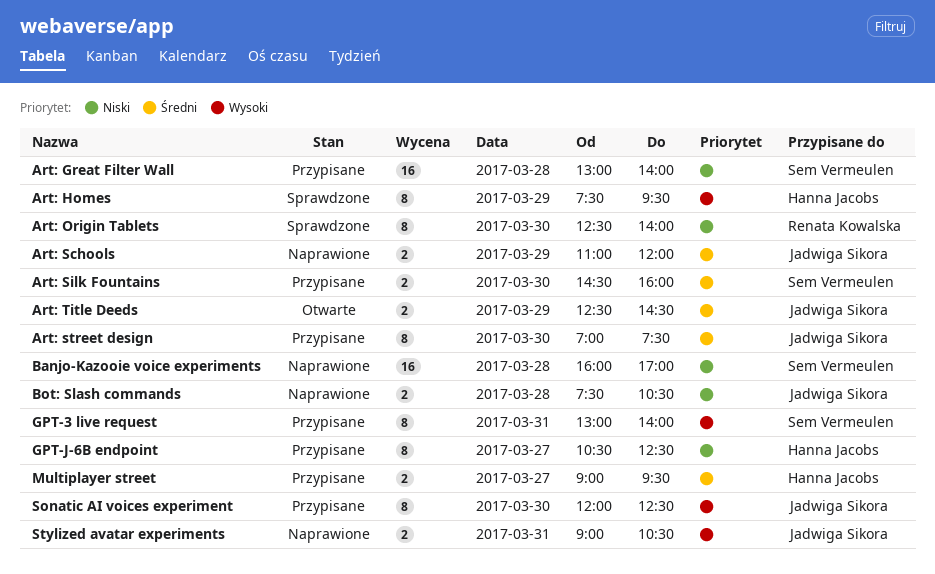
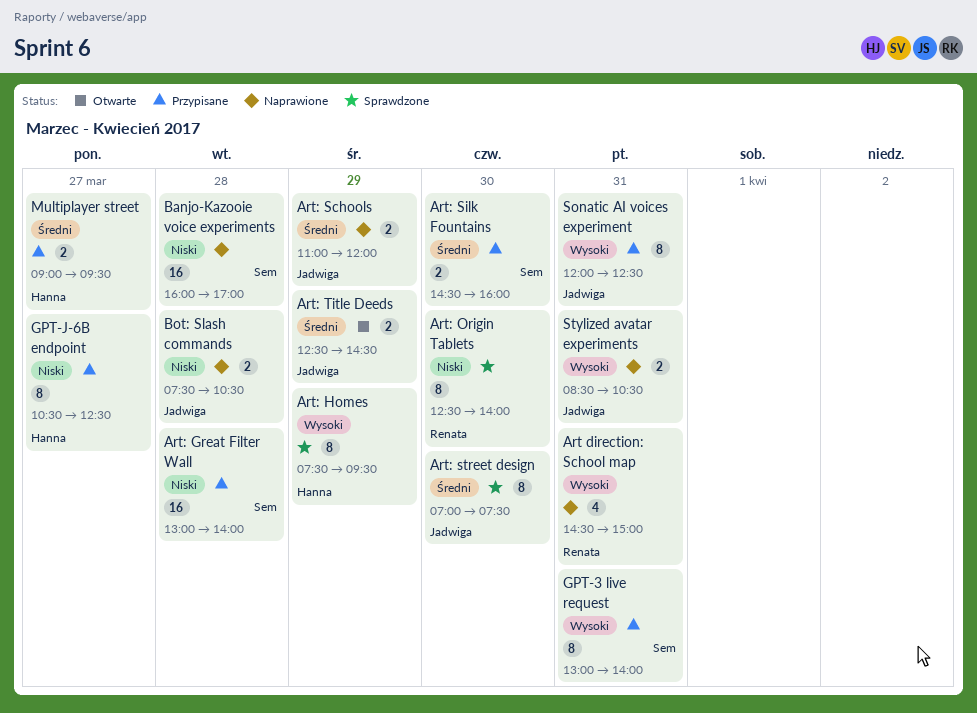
Art direction: School map: none -> present
Art: street design, status: Przypisane -> Sprawdzone
Sonatic AI voices experiment, day: Mar 30 -> Mar 31
Stylized avatar experiments, begins: 09:00 -> 08:30

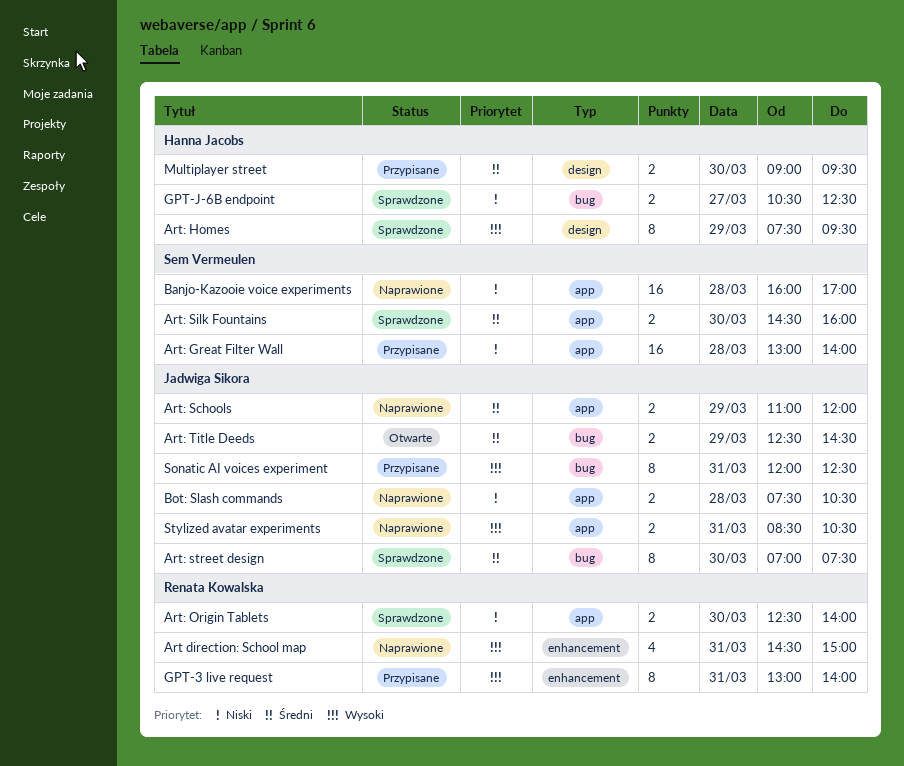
Art: Origin Tablets, estimate: 8 -> 2
Art: Silk Fountains, status: Przypisane -> Sprawdzone
GPT-3 live request, owner: Sem Vermeulen -> Renata Kowalska
GPT-J-6B endpoint, status: Przypisane -> Sprawdzone
GPT-J-6B endpoint, estimate: 8 -> 2
Multiplayer street, day: Mar 27 -> Mar 30

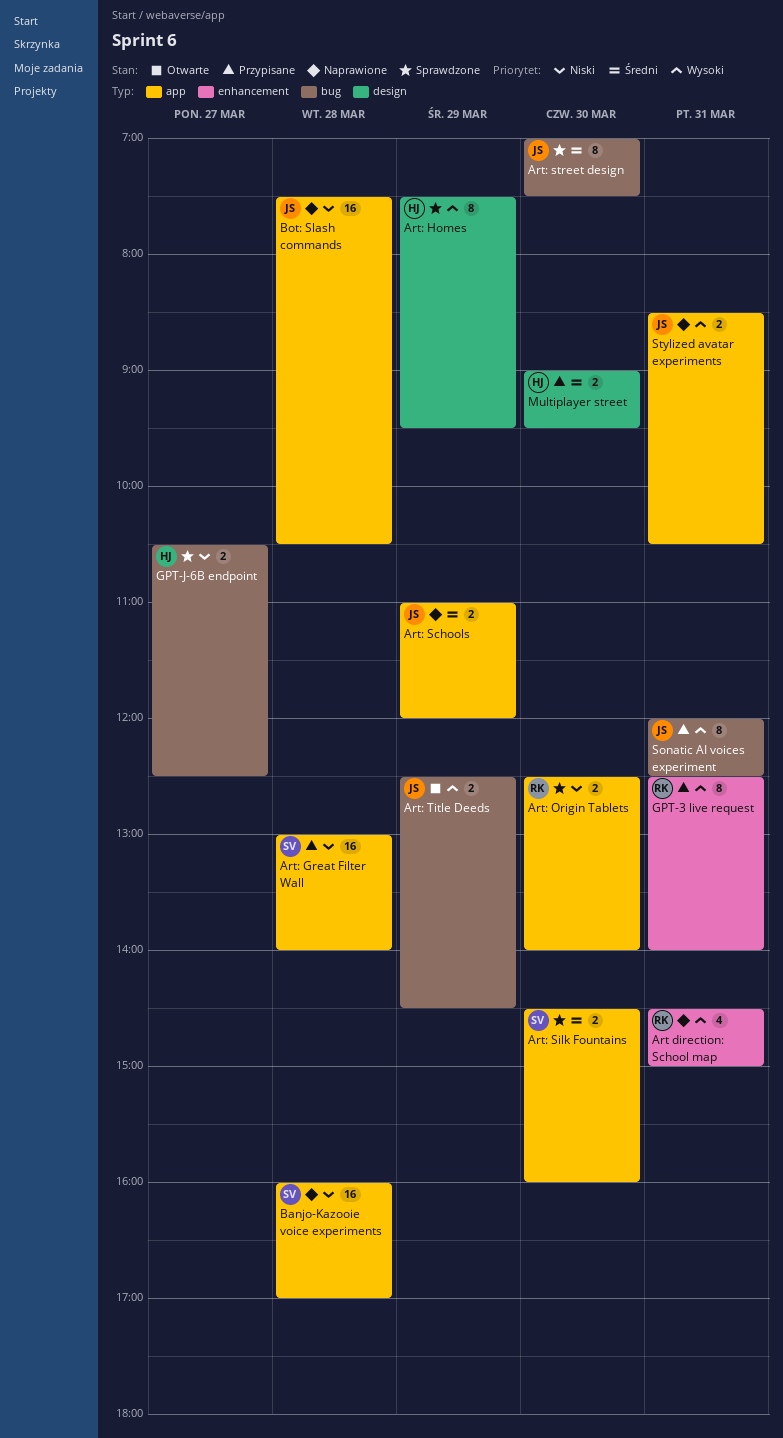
Art: Title Deeds, priority: Średni -> Wysoki
Bot: Slash commands, estimate: 2 -> 16
GPT-3 live request, begins: 13:00 -> 12:30

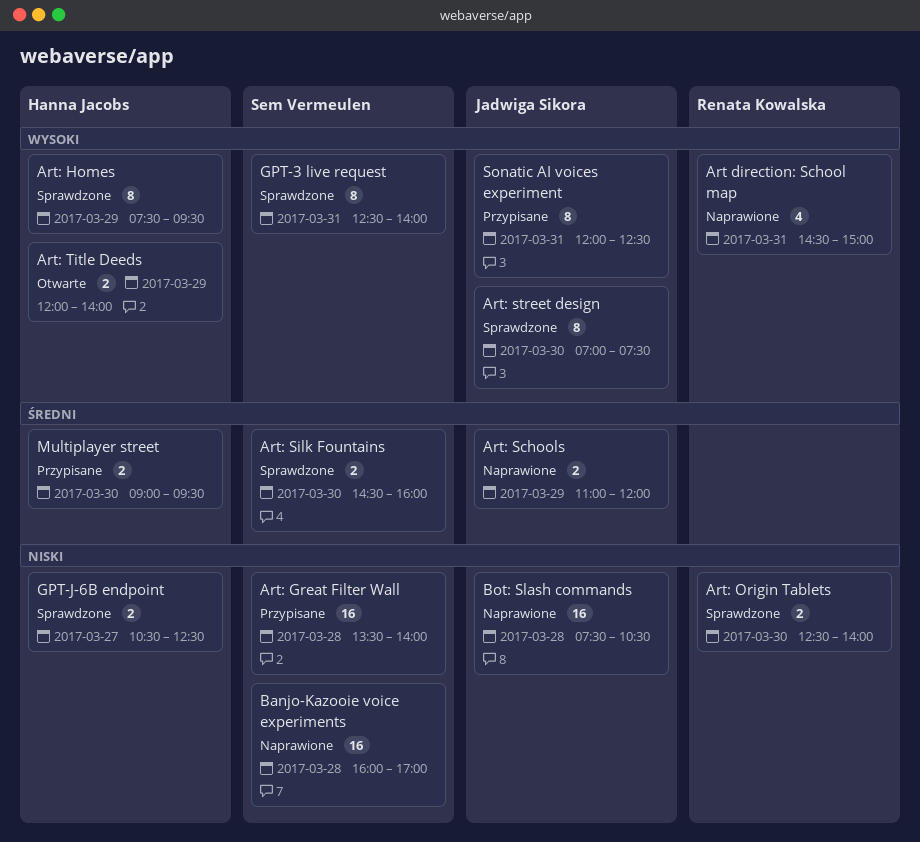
Art: Great Filter Wall, begins: 13:00 -> 13:30
Art: street design, priority: Średni -> Wysoki
Art: Title Deeds, owner: Jadwiga Sikora -> Hanna Jacobs
Art: Title Deeds, begins: 12:30 -> 12:00
Art: Title Deeds, ends: 14:30 -> 14:00
GPT-3 live request, status: Przypisane -> Sprawdzone
GPT-3 live request, owner: Renata Kowalska -> Sem Vermeulen
Stylized avatar experiments: present -> none

